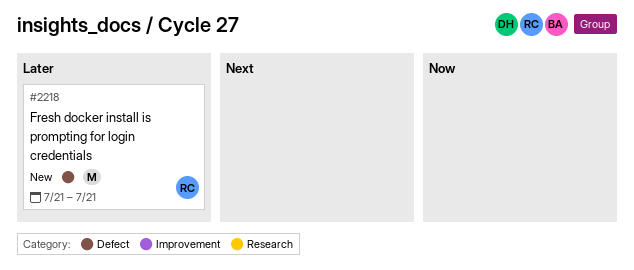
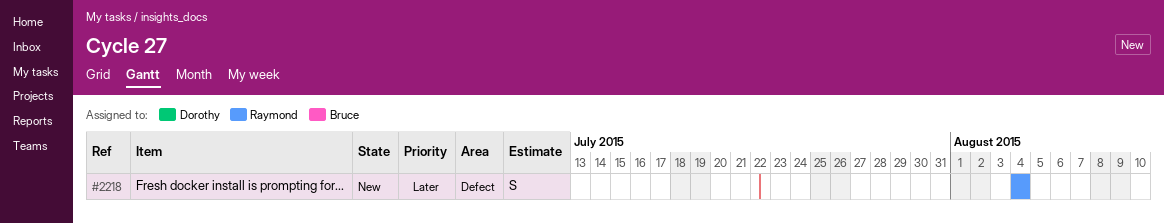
#2218, estimate: M -> S
#2218, start: Jul 21 -> Aug 4
#2218, due: Jul 21 -> Aug 4

